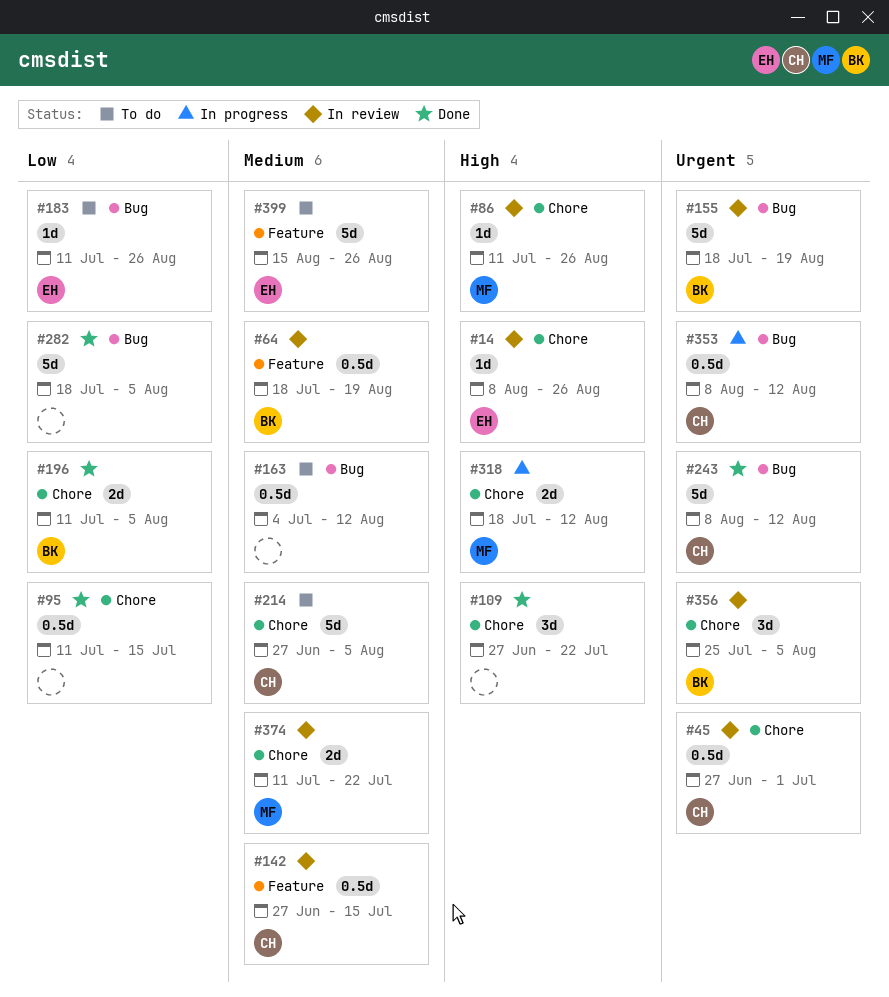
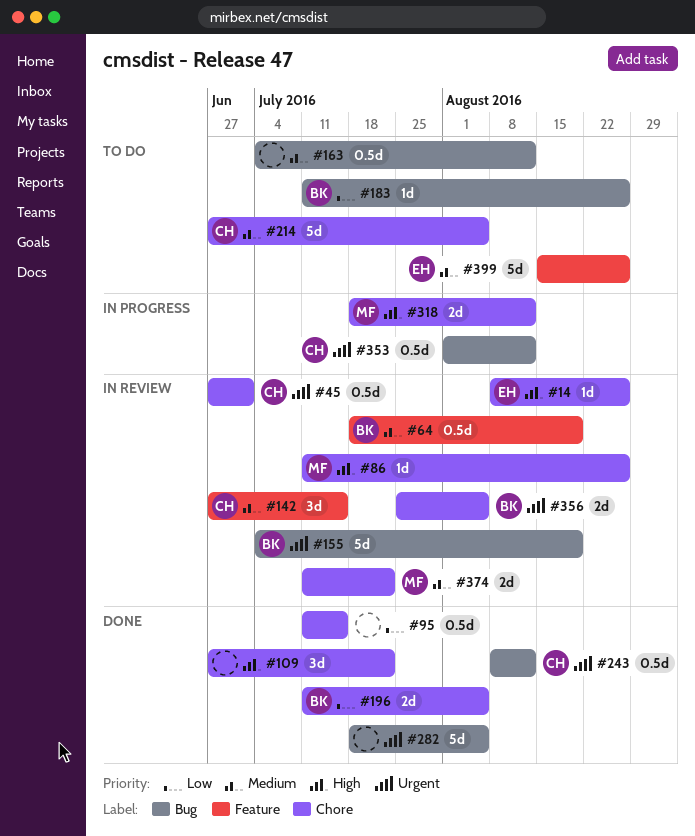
#142, estimate: 0.5d -> 3d
#155, start: Jul 18 -> Jul 4
#183, owner: EH -> BK
#243, estimate: 5d -> 0.5d
#282, priority: Low -> Urgent
#353, start: Aug 8 -> Aug 1
#356, estimate: 3d -> 2d

